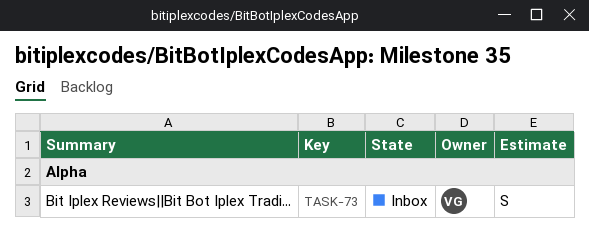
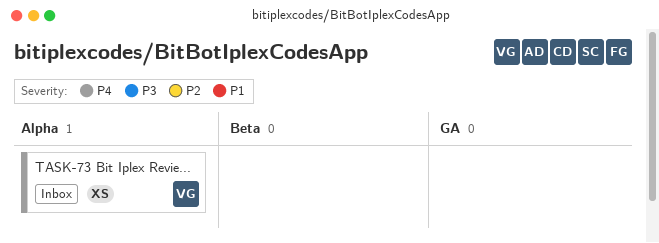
TASK-73, estimate: S -> XS

